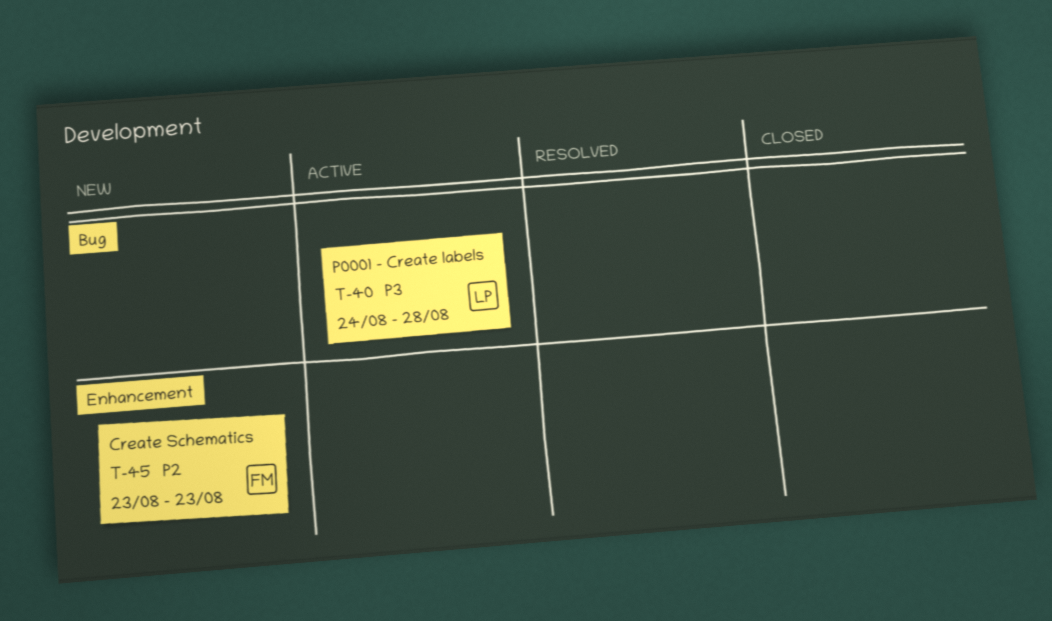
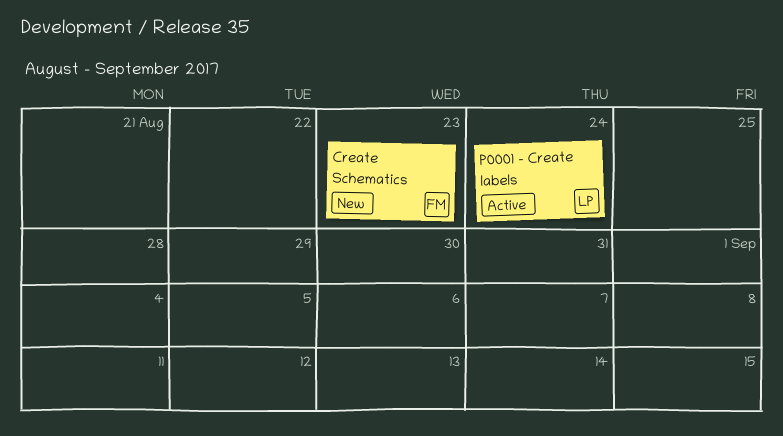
P0001 - Create labels, due: Aug 28 -> Aug 24

